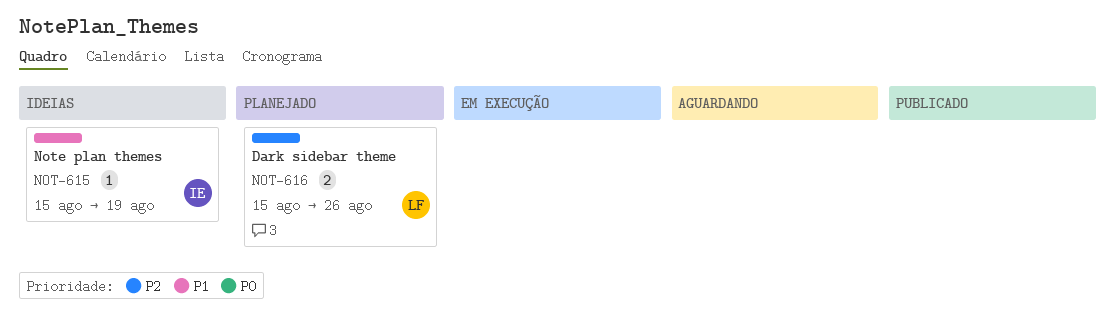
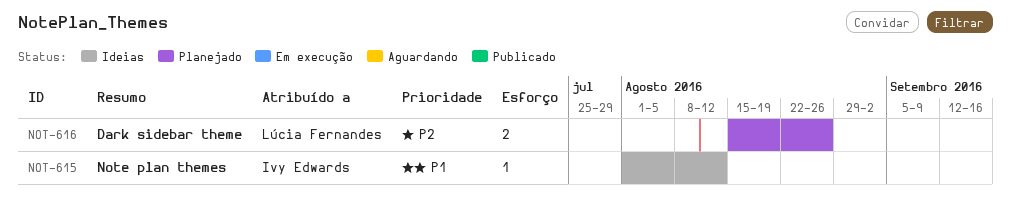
NOT-615, start: Aug 15 -> Aug 1
NOT-615, due: Aug 19 -> Aug 12

